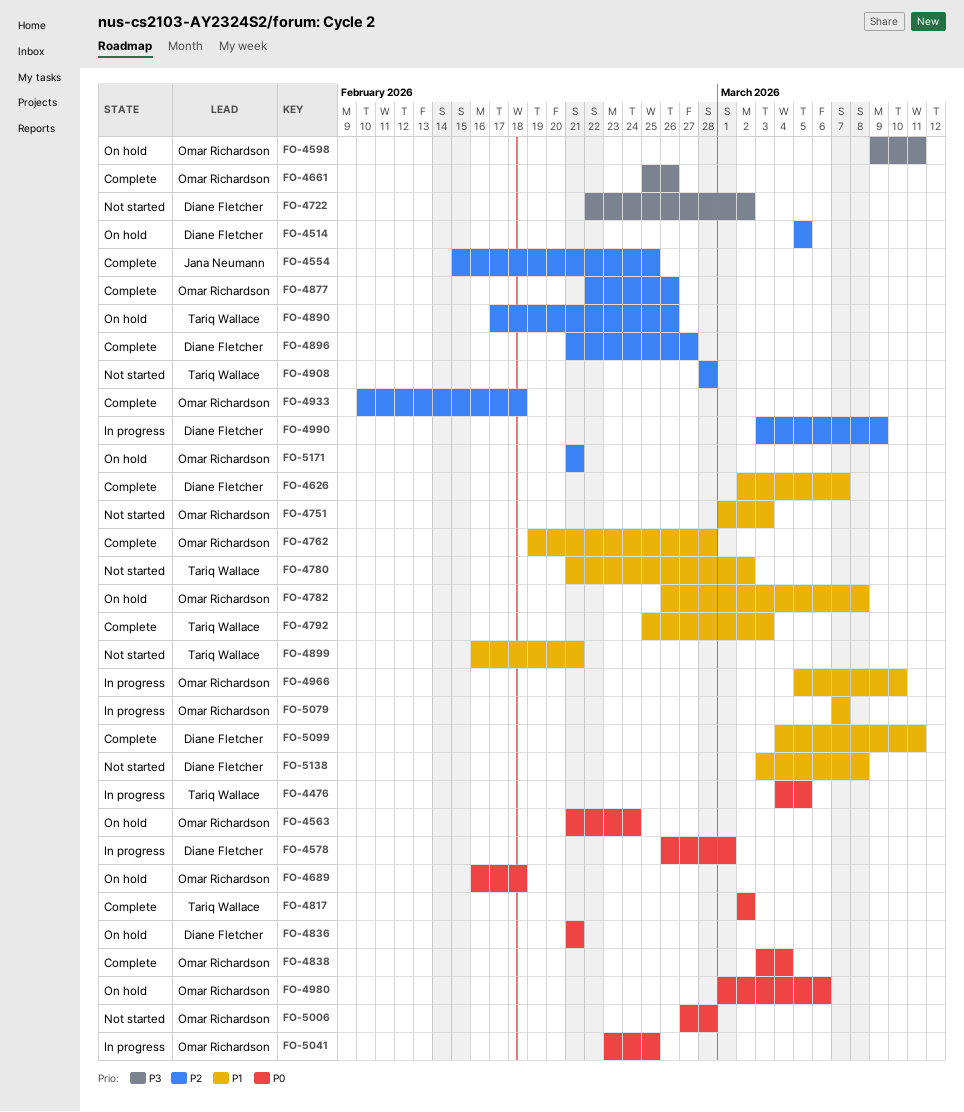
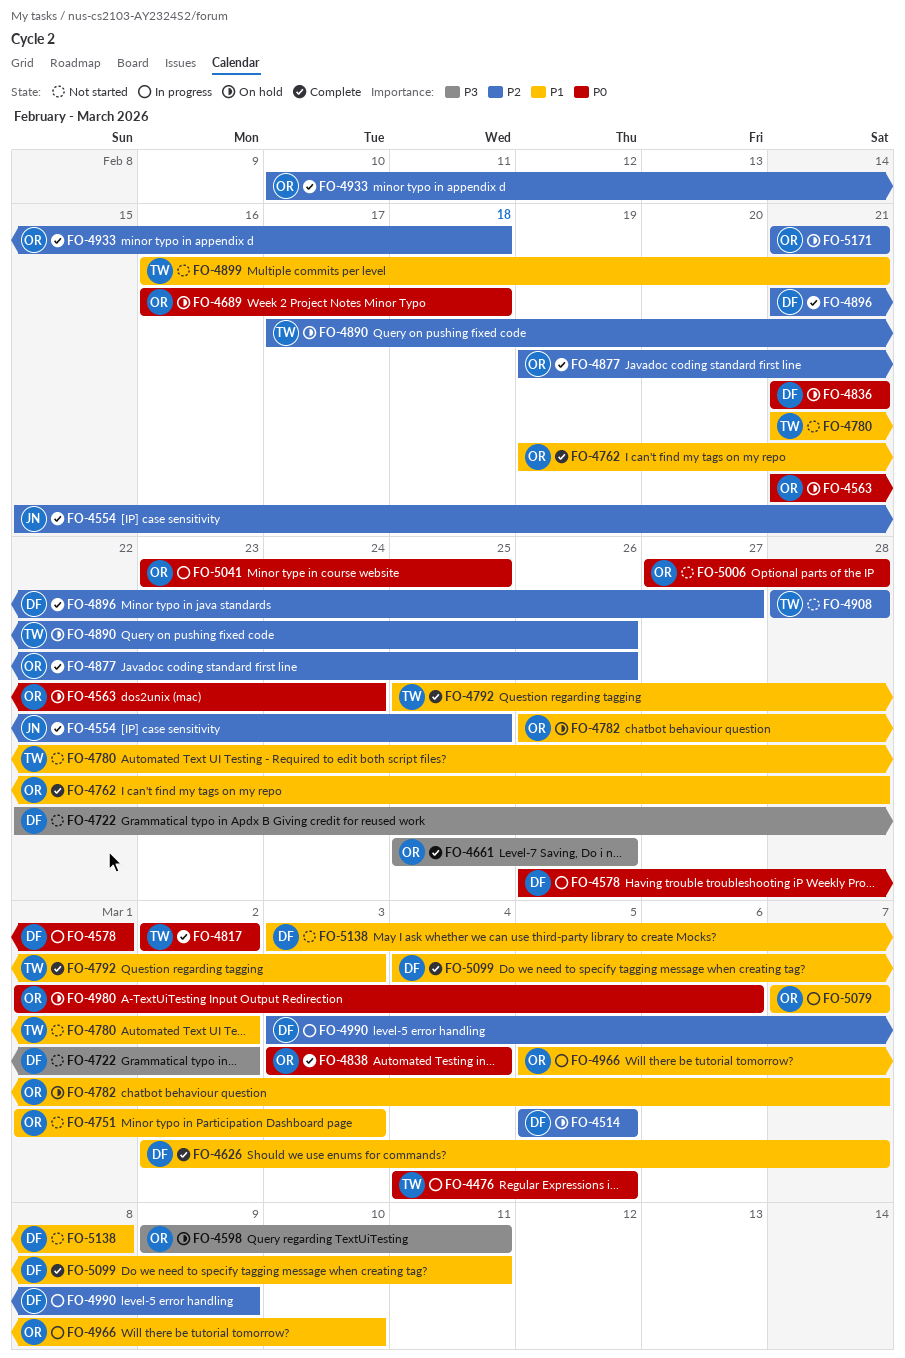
FO-4782, due: Mar 8 -> Mar 7
FO-4877, start: Feb 22 -> Feb 19

